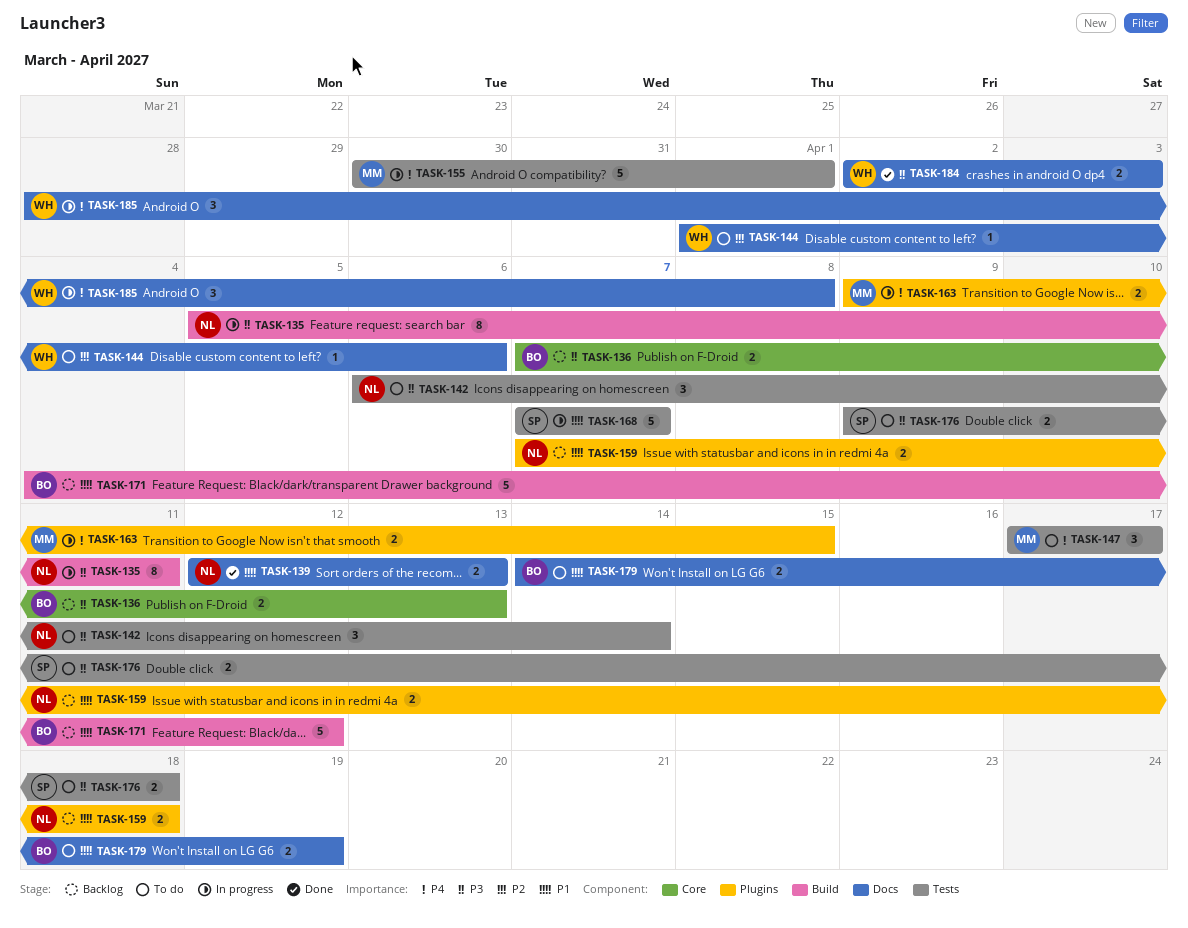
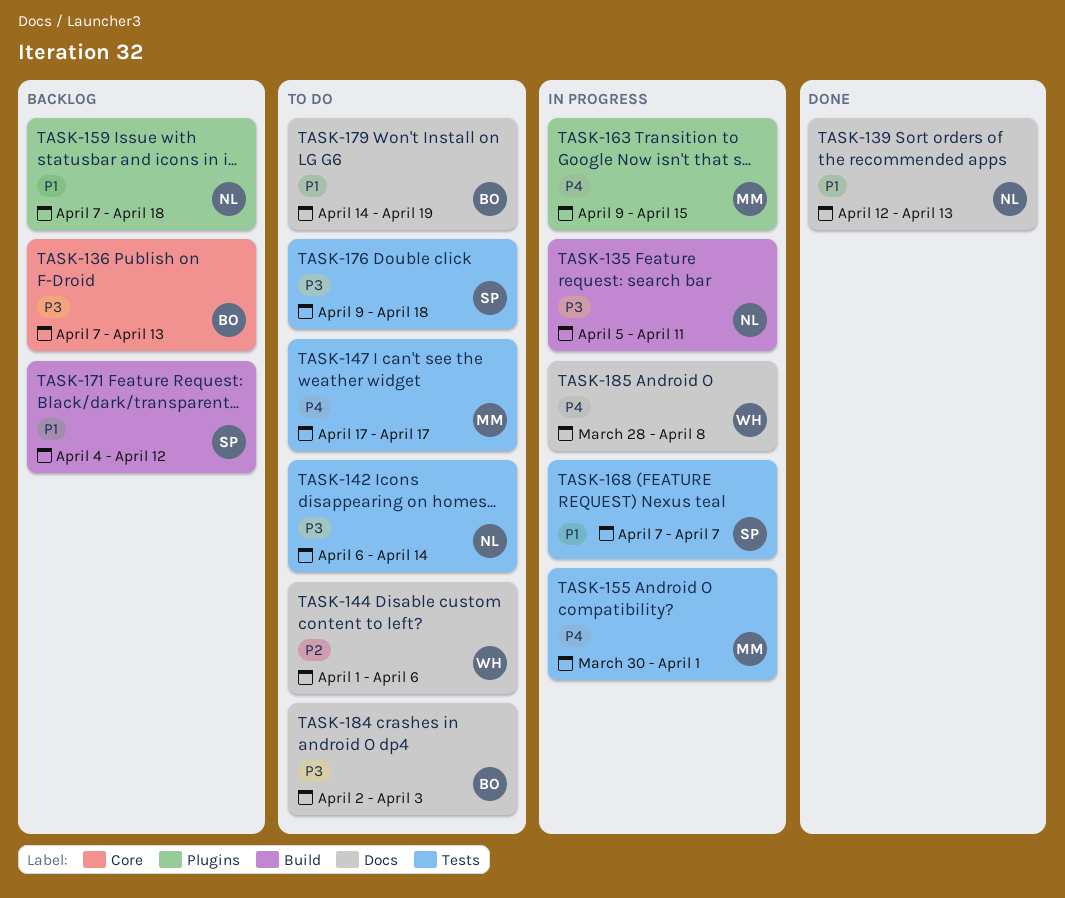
TASK-171, owner: BO -> SP
TASK-184, status: Done -> To do
TASK-184, owner: WH -> BO

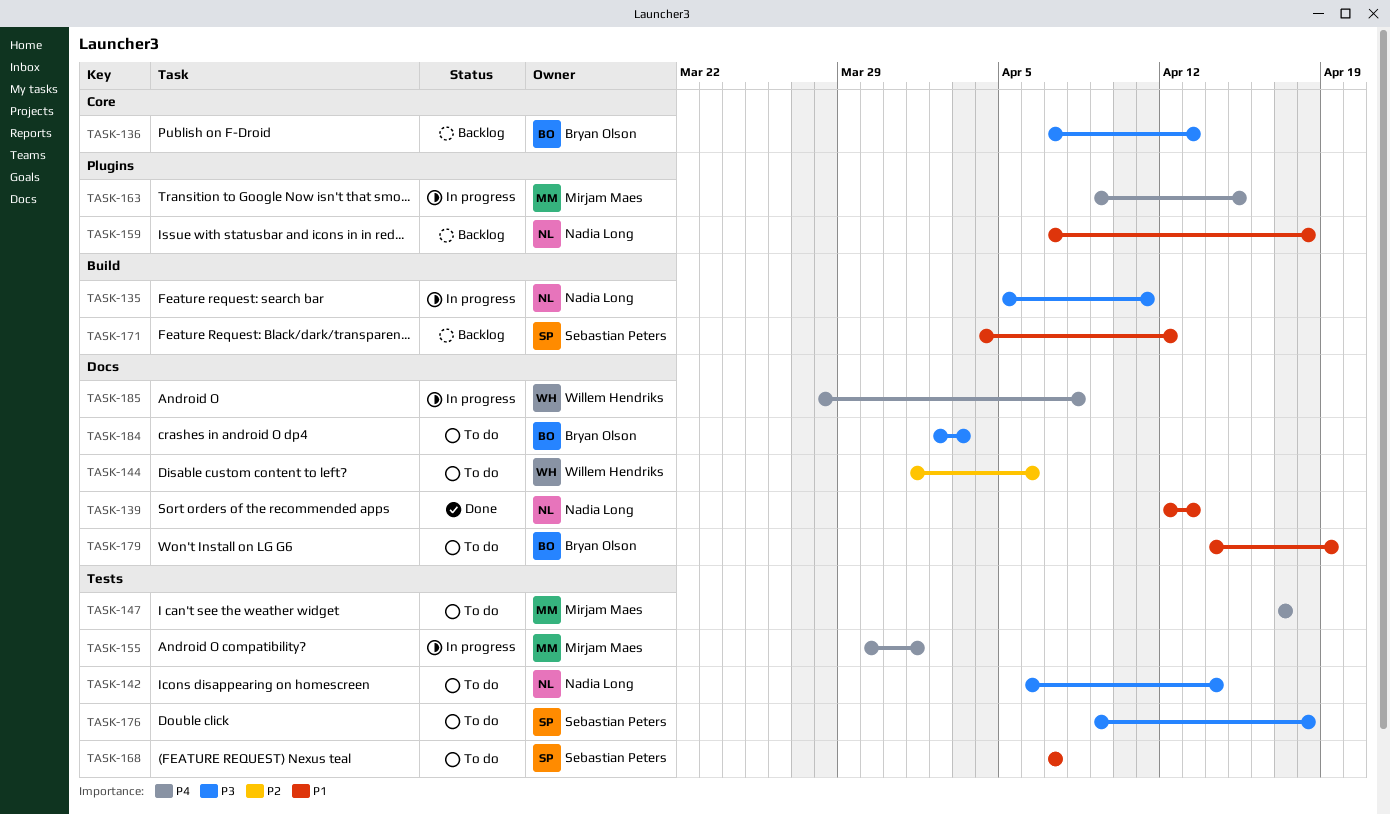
TASK-168, status: In progress -> To do

